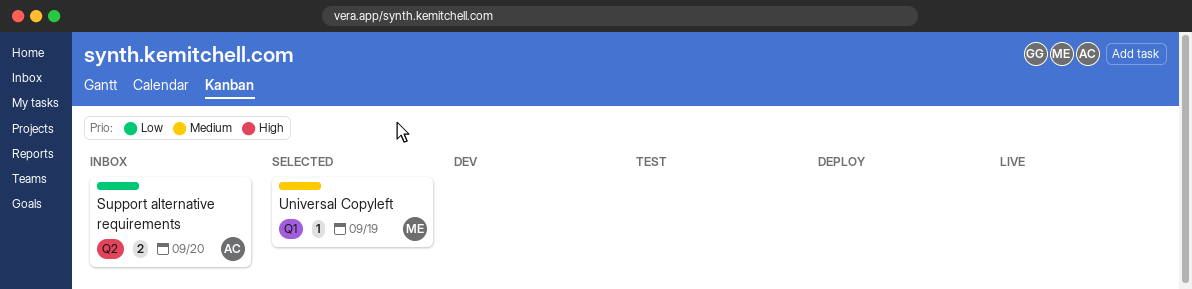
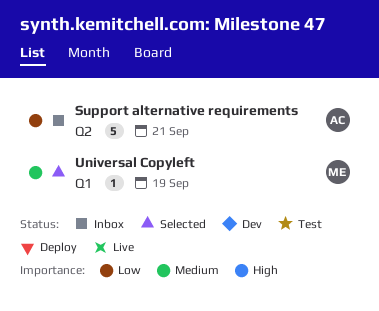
Support alternative requirements, estimate: 2 -> 5
Support alternative requirements, due: Sep 20 -> Sep 21

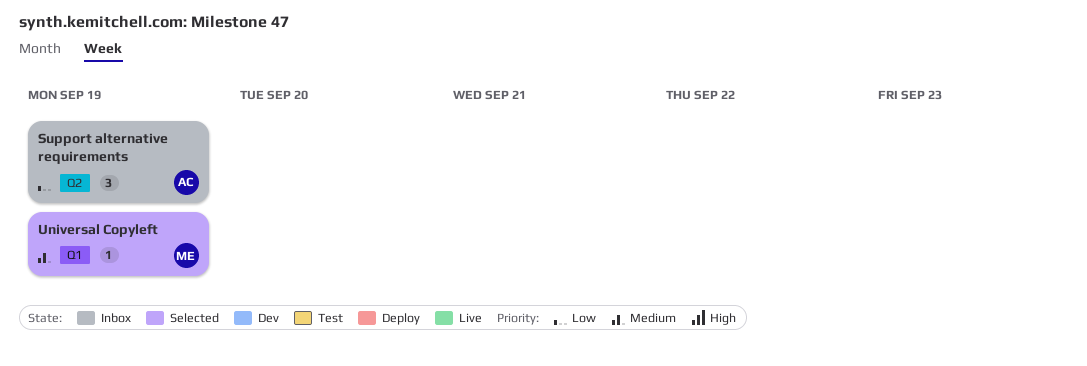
Support alternative requirements, estimate: 5 -> 3
Support alternative requirements, due: Sep 21 -> Sep 19

